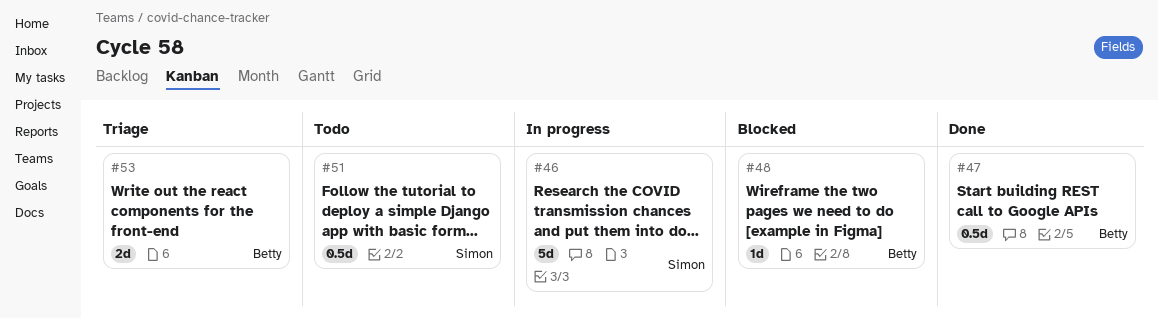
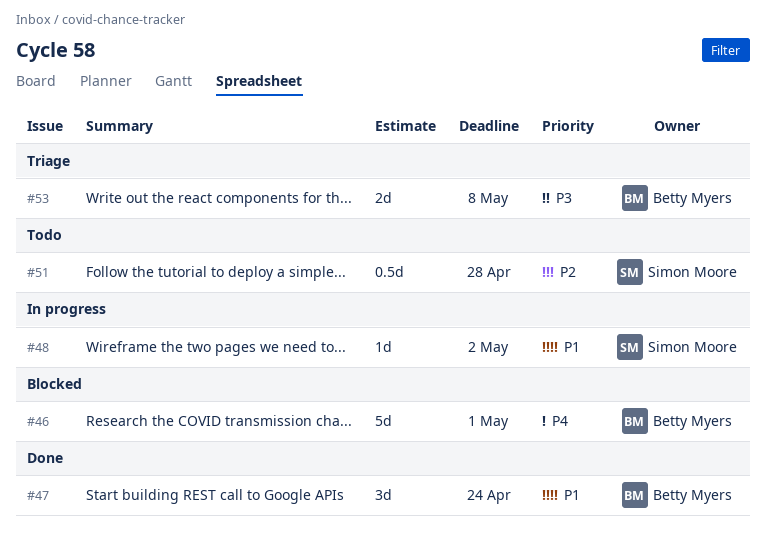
#46, status: In progress -> Blocked
#46, owner: Simon Moore -> Betty Myers
#47, estimate: 0.5d -> 3d
#48, status: Blocked -> In progress
#48, owner: Betty Myers -> Simon Moore

